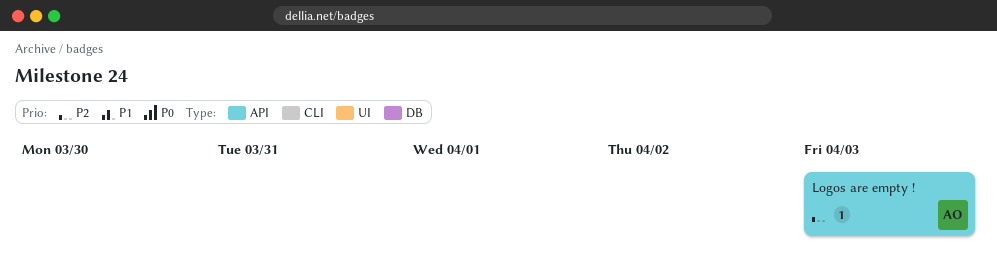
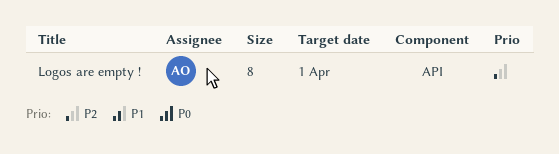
Logos are empty !, estimate: 1 -> 8
Logos are empty !, due: Apr 3 -> Apr 1

